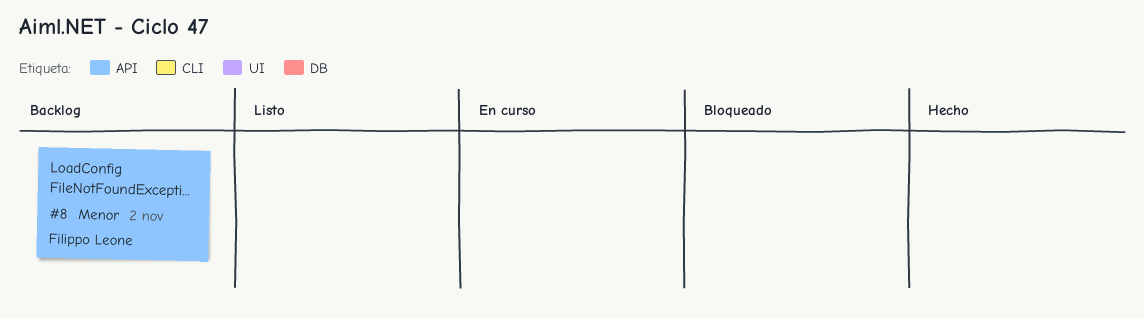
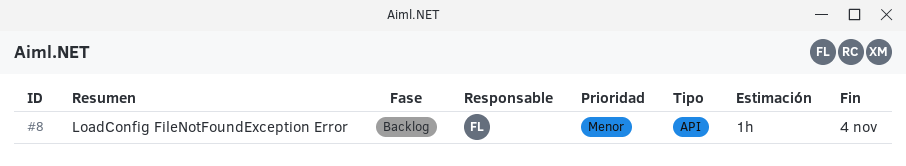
#8, due: Nov 2 -> Nov 4

